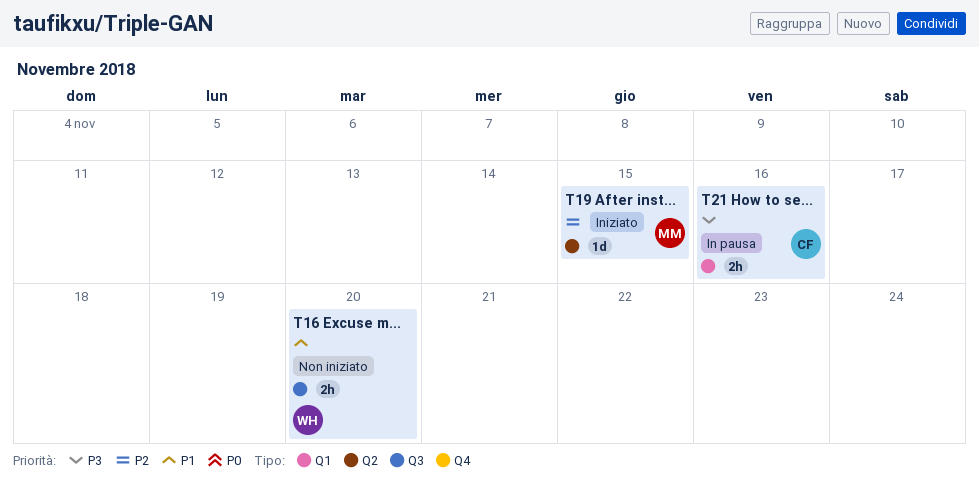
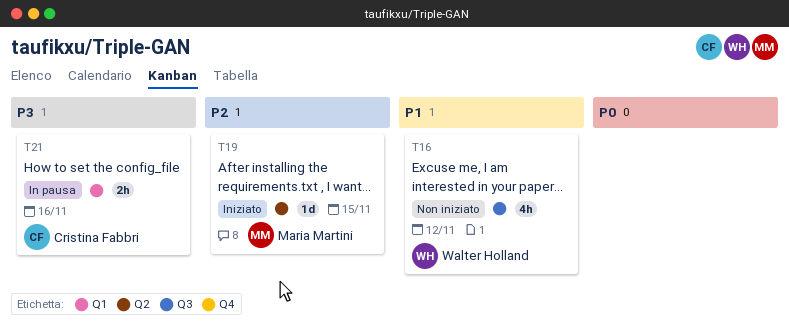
T16, estimate: 2h -> 4h
T16, due: Nov 20 -> Nov 12

